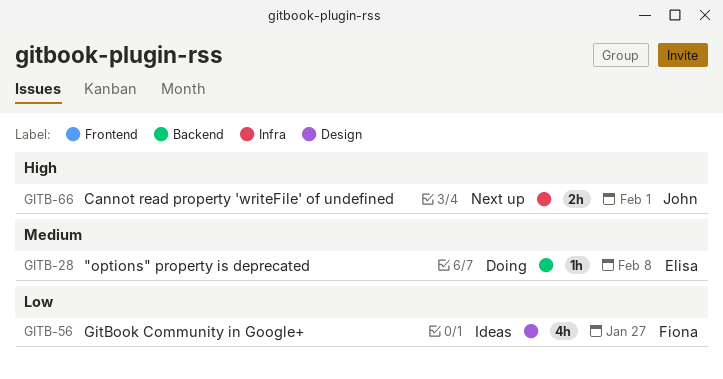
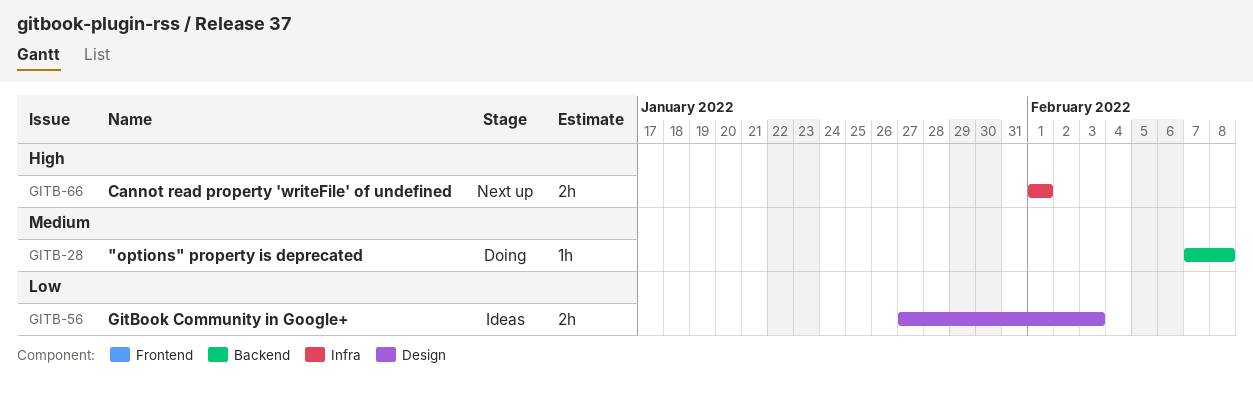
GITB-56, estimate: 4h -> 2h
GITB-56, due: Jan 27 -> Feb 3

